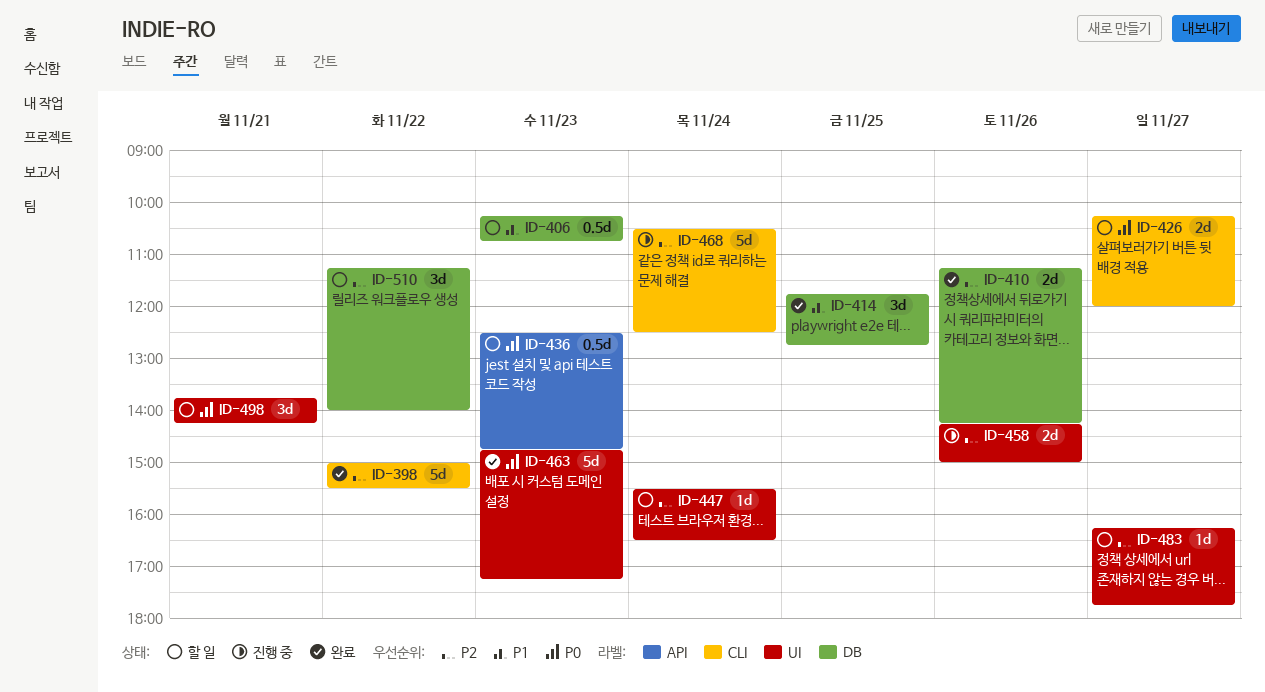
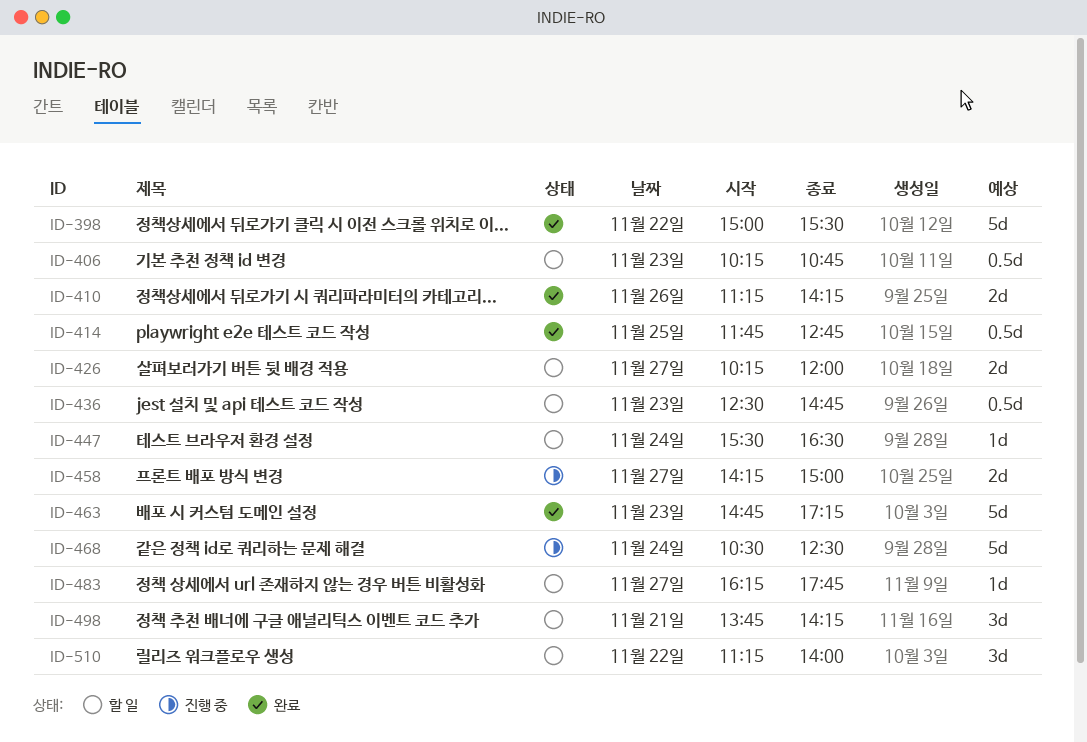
ID-414, estimate: 3d -> 0.5d
ID-458, day: Nov 26 -> Nov 27

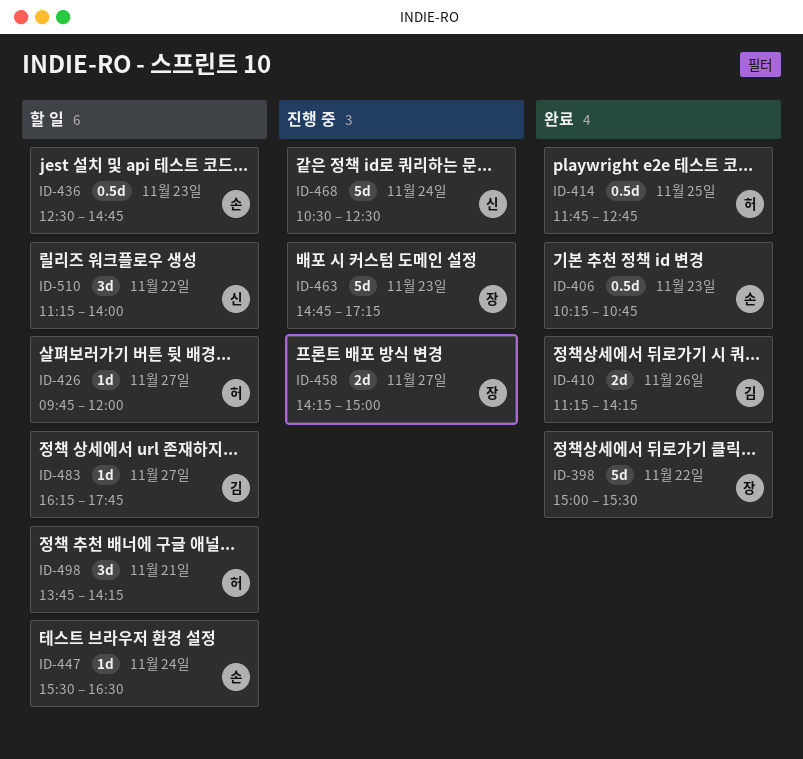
ID-406, status: 할 일 -> 완료
ID-426, estimate: 2d -> 1d
ID-426, begins: 10:15 -> 09:45
ID-463, status: 완료 -> 진행 중

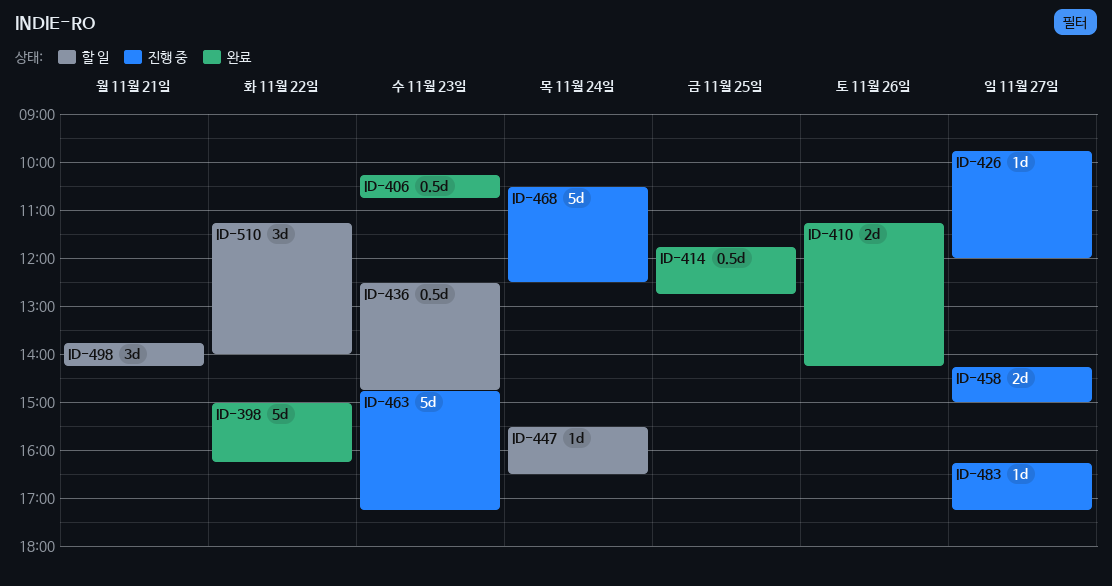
ID-398, ends: 15:30 -> 16:15
ID-426, status: 할 일 -> 진행 중
ID-483, status: 할 일 -> 진행 중
ID-483, ends: 17:45 -> 17:15

